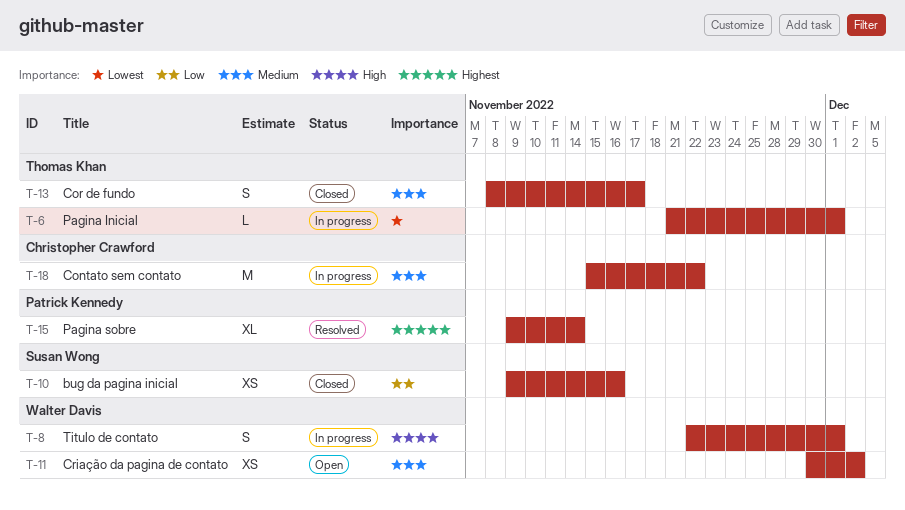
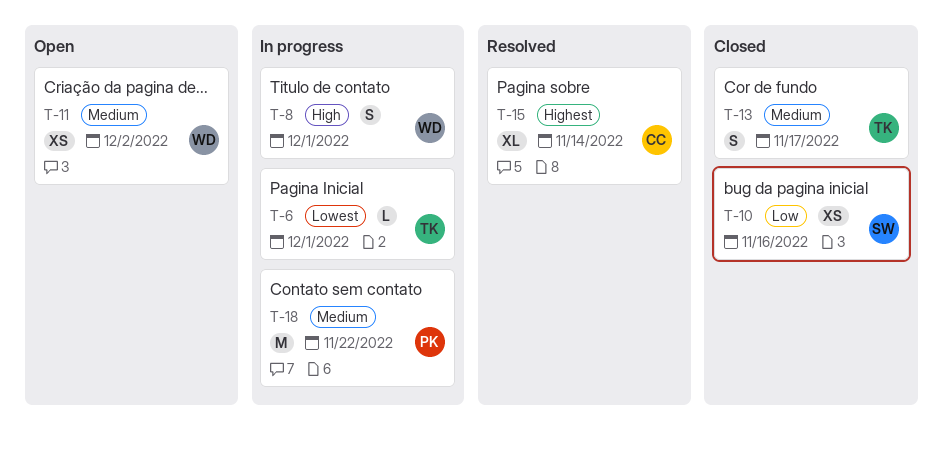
T-15, owner: Patrick Kennedy -> Christopher Crawford
T-18, owner: Christopher Crawford -> Patrick Kennedy

